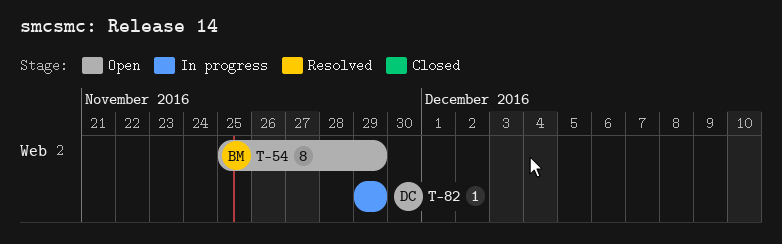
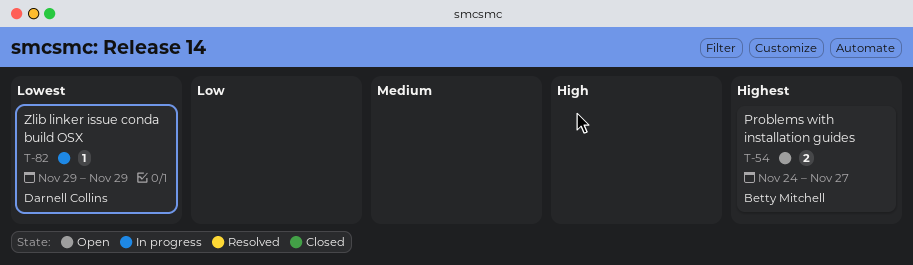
T-54, estimate: 8 -> 2
T-54, start: Nov 25 -> Nov 24
T-54, due: Nov 29 -> Nov 27

